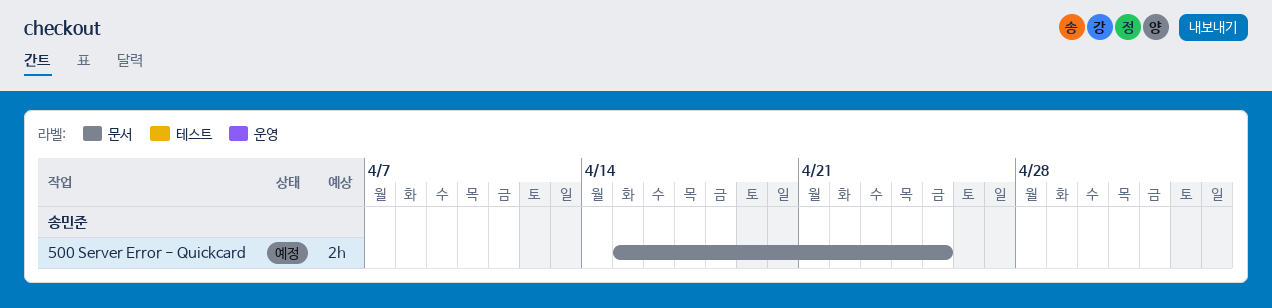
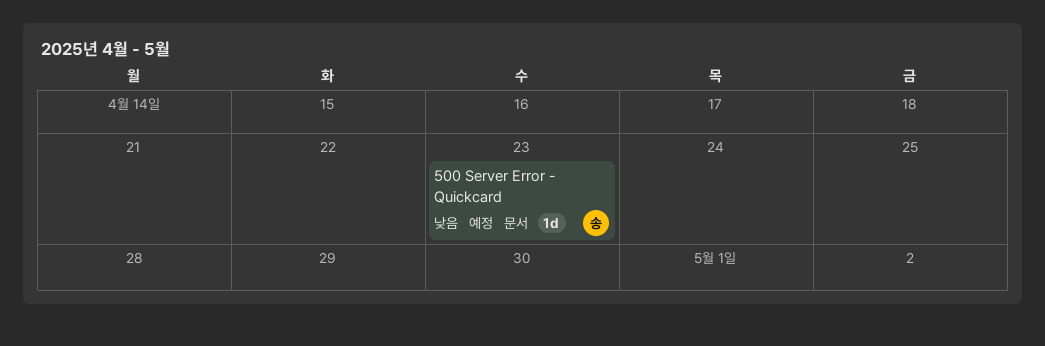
500 Server Error - Quickcard, estimate: 2h -> 1d
500 Server Error - Quickcard, due: Apr 25 -> Apr 23

